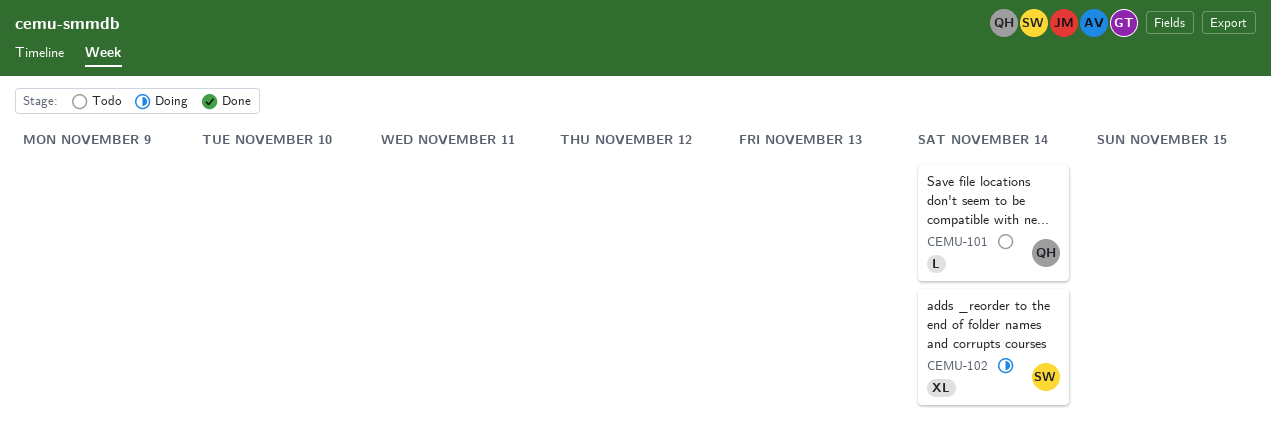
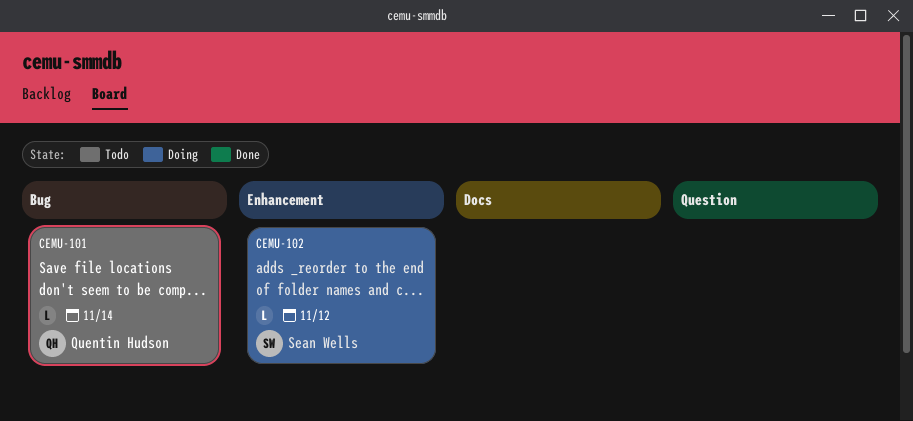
CEMU-102, estimate: XL -> L
CEMU-102, due: Nov 14 -> Nov 12

